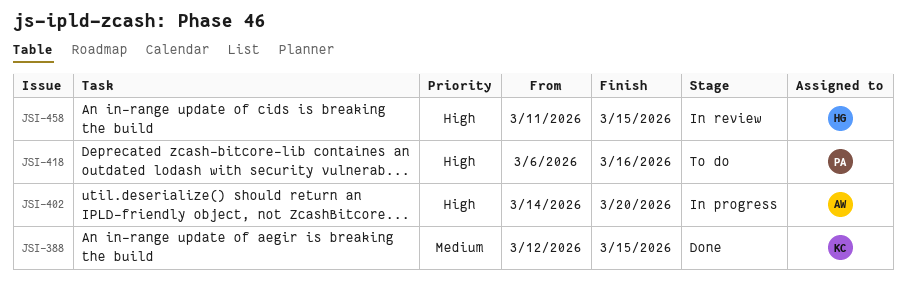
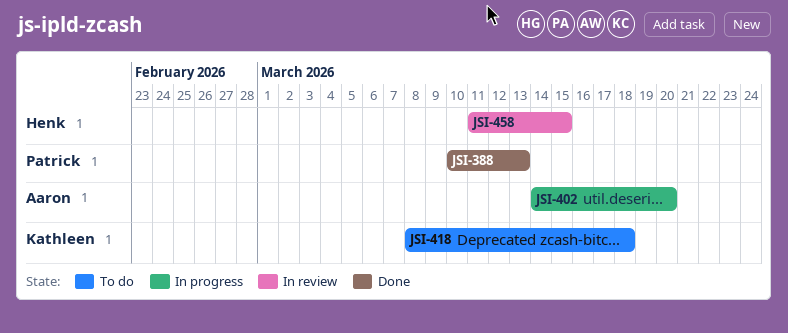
JSI-388, owner: Kathleen -> Patrick
JSI-388, start: Mar 12 -> Mar 10
JSI-388, due: Mar 15 -> Mar 13
JSI-418, owner: Patrick -> Kathleen
JSI-418, start: Mar 6 -> Mar 8
JSI-418, due: Mar 16 -> Mar 18

